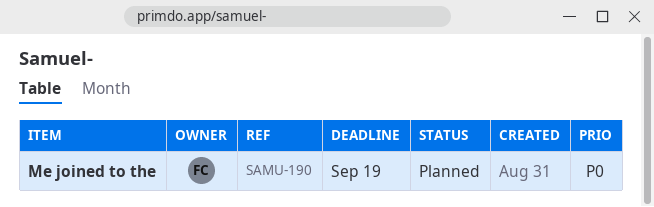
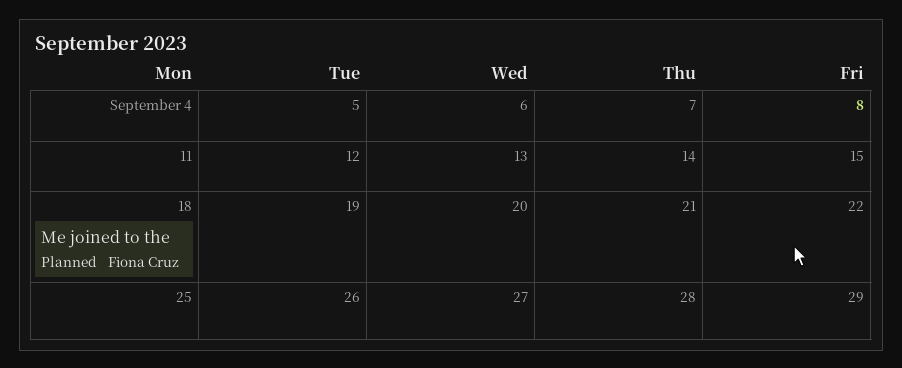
Me joined to the, due: Sep 19 -> Sep 18

